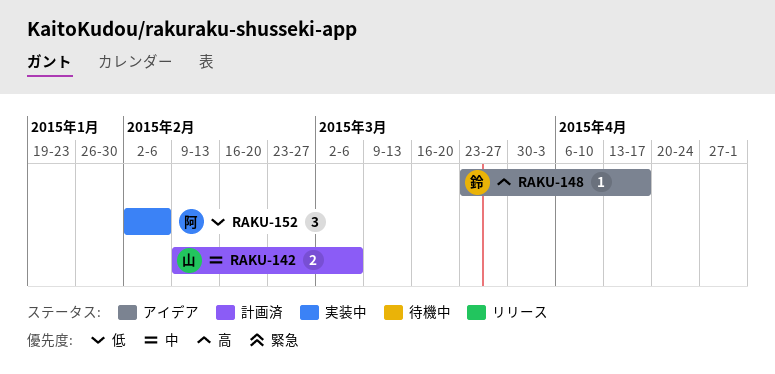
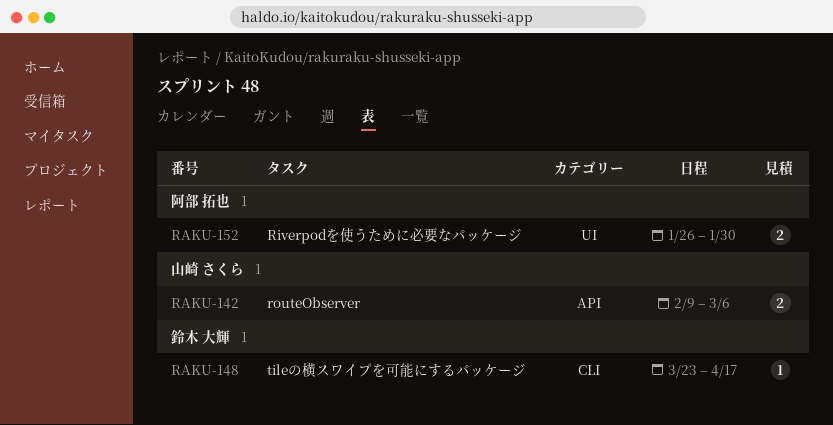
RAKU-152, estimate: 3 -> 2
RAKU-152, start: Feb 2 -> Jan 26
RAKU-152, due: Feb 6 -> Jan 30

